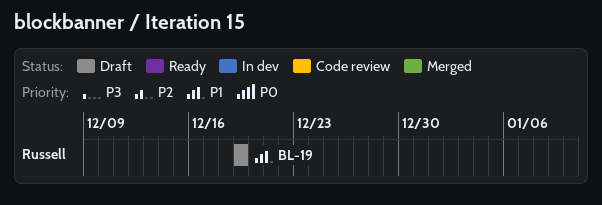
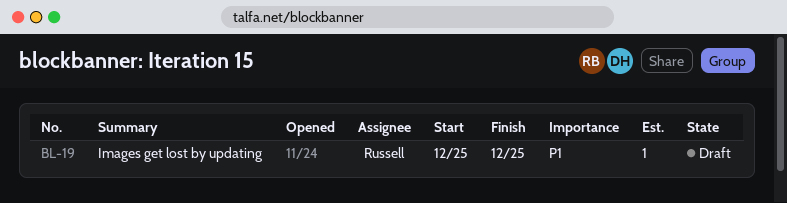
BL-19, start: Dec 19 -> Dec 25
BL-19, due: Dec 19 -> Dec 25

